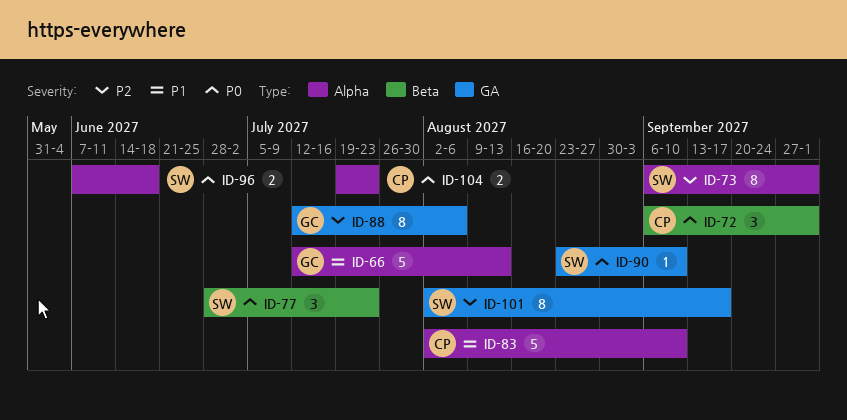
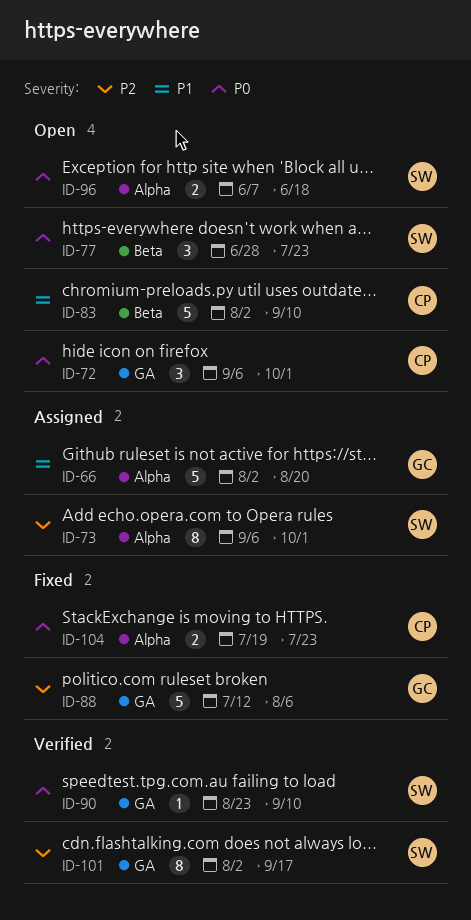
ID-66, start: Jul 12 -> Aug 2
ID-66, due: Aug 13 -> Aug 20
ID-72, label: Beta -> GA
ID-83, label: Alpha -> Beta
ID-88, estimate: 8 -> 5

